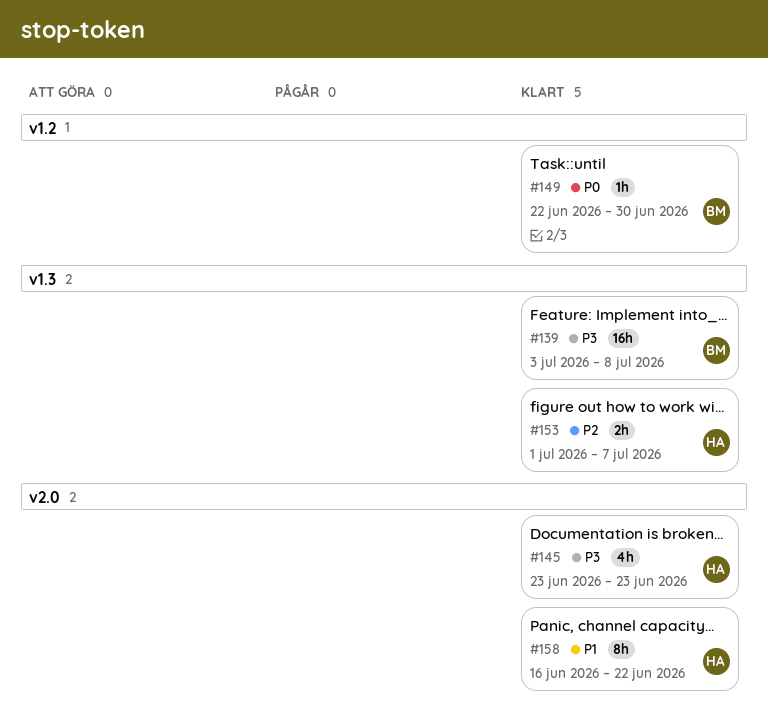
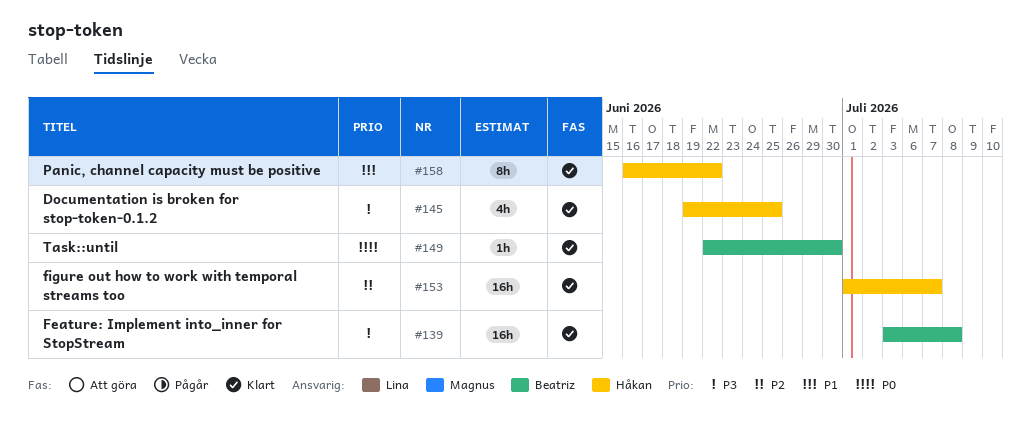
#145, start: Jun 23 -> Jun 19
#145, due: Jun 23 -> Jun 25
#153, estimate: 2h -> 16h

